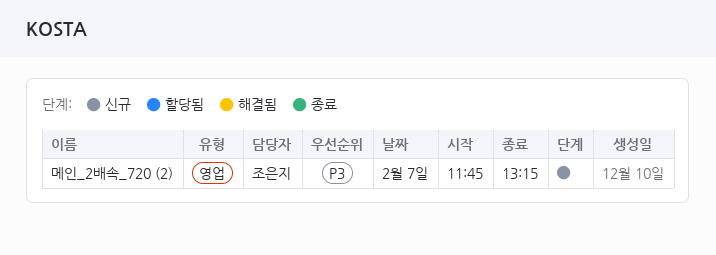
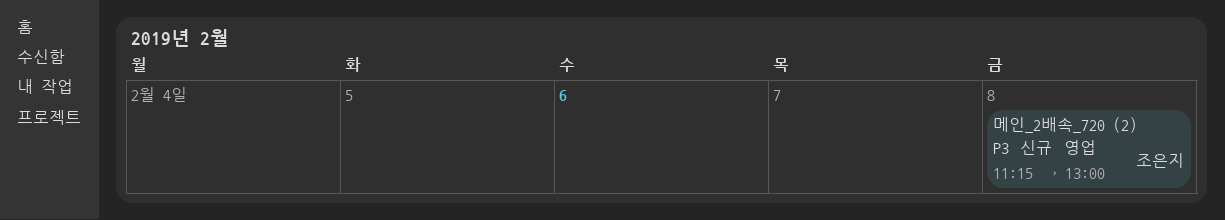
메인_2배속_720 (2), day: Feb 7 -> Feb 8
메인_2배속_720 (2), begins: 11:45 -> 11:15
메인_2배속_720 (2), ends: 13:15 -> 13:00

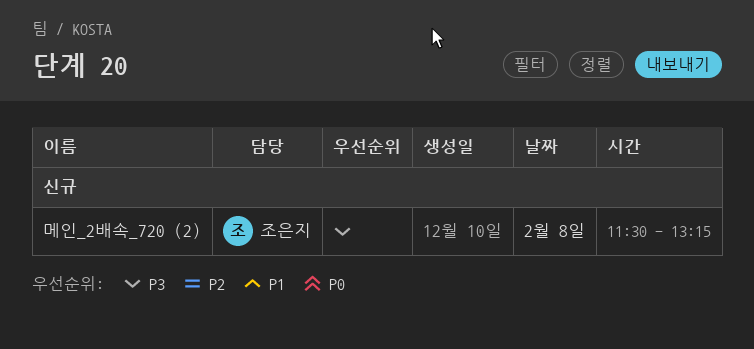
메인_2배속_720 (2), begins: 11:15 -> 11:30
메인_2배속_720 (2), ends: 13:00 -> 13:15

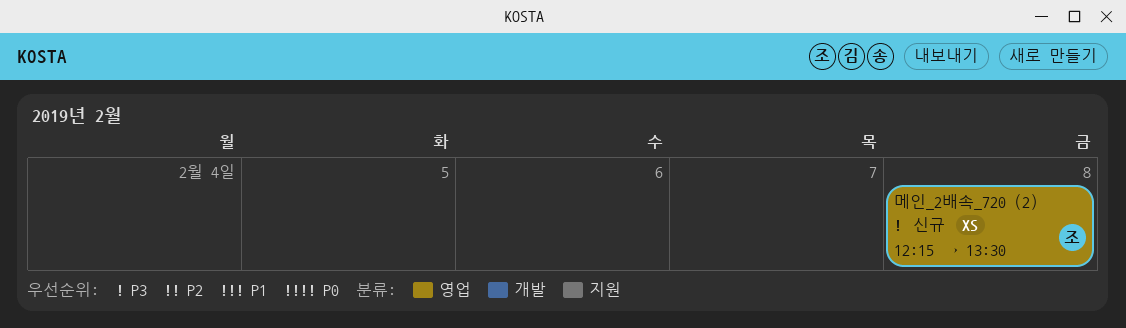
메인_2배속_720 (2), begins: 11:30 -> 12:15
메인_2배속_720 (2), ends: 13:15 -> 13:30

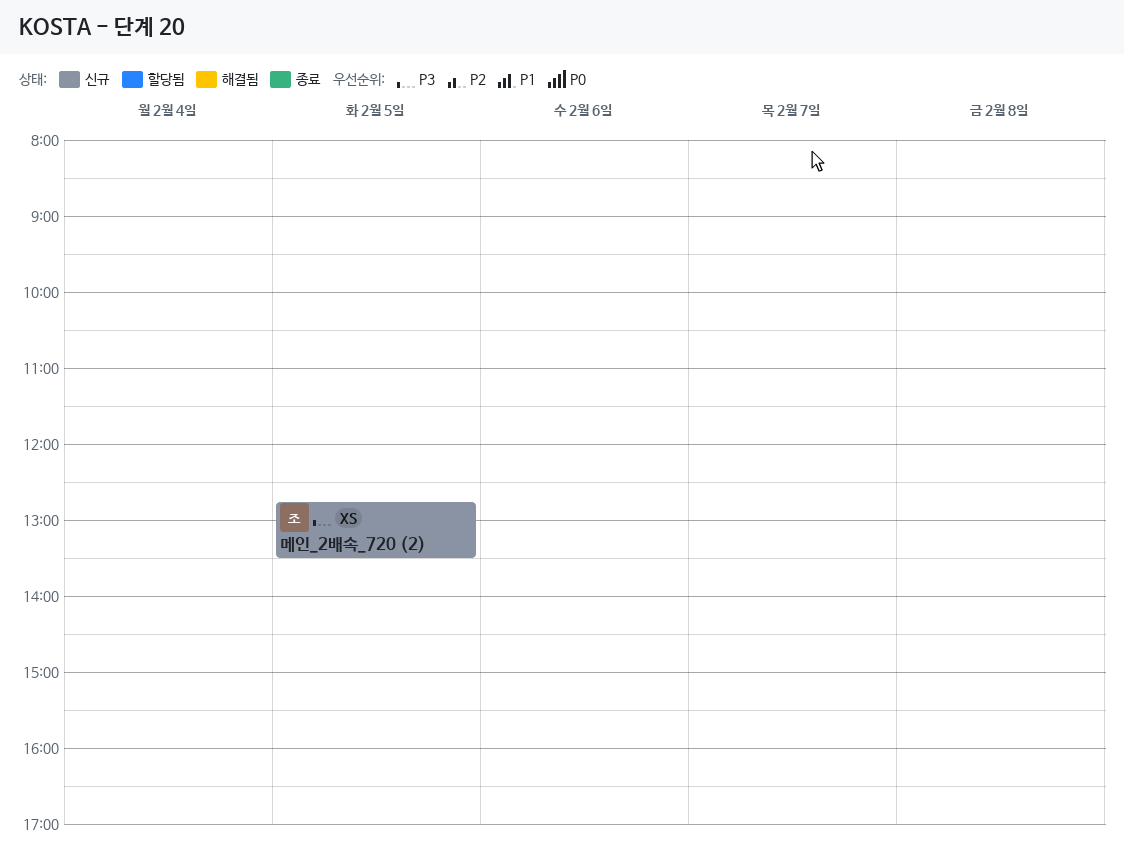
메인_2배속_720 (2), day: Feb 8 -> Feb 5
메인_2배속_720 (2), begins: 12:15 -> 12:45

